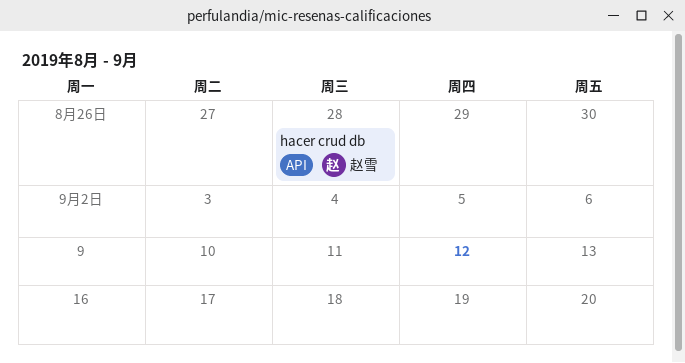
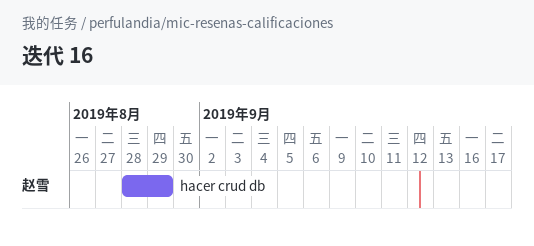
hacer crud db, due: Aug 28 -> Aug 29

